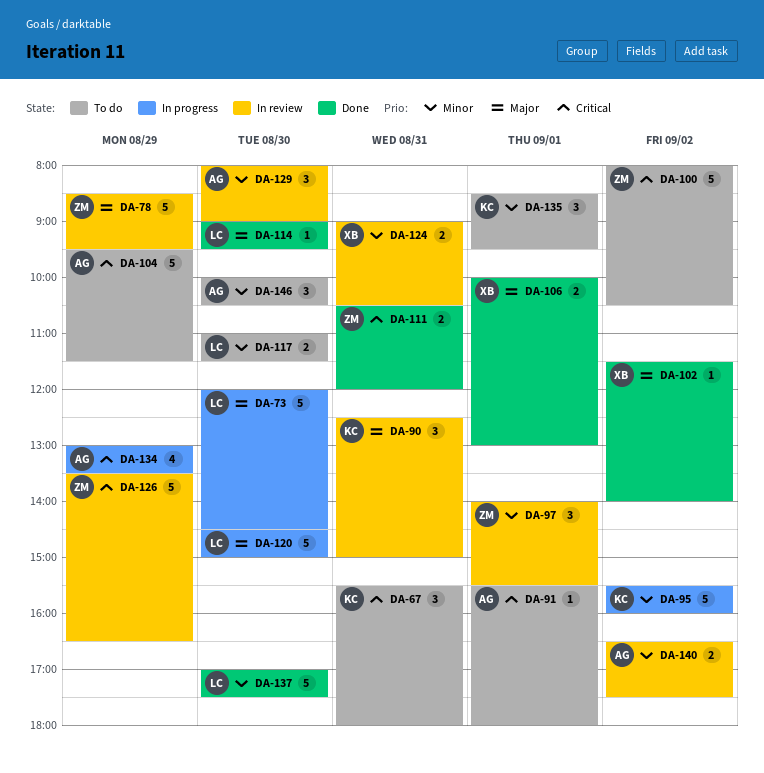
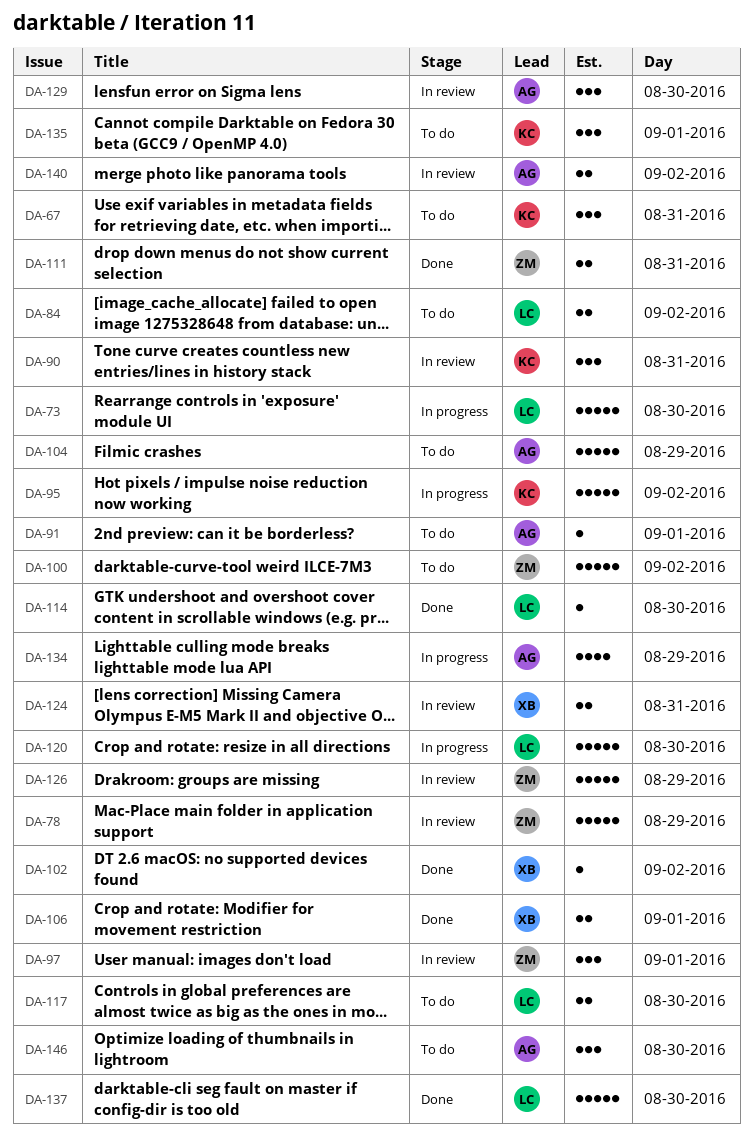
DA-84: none -> present

